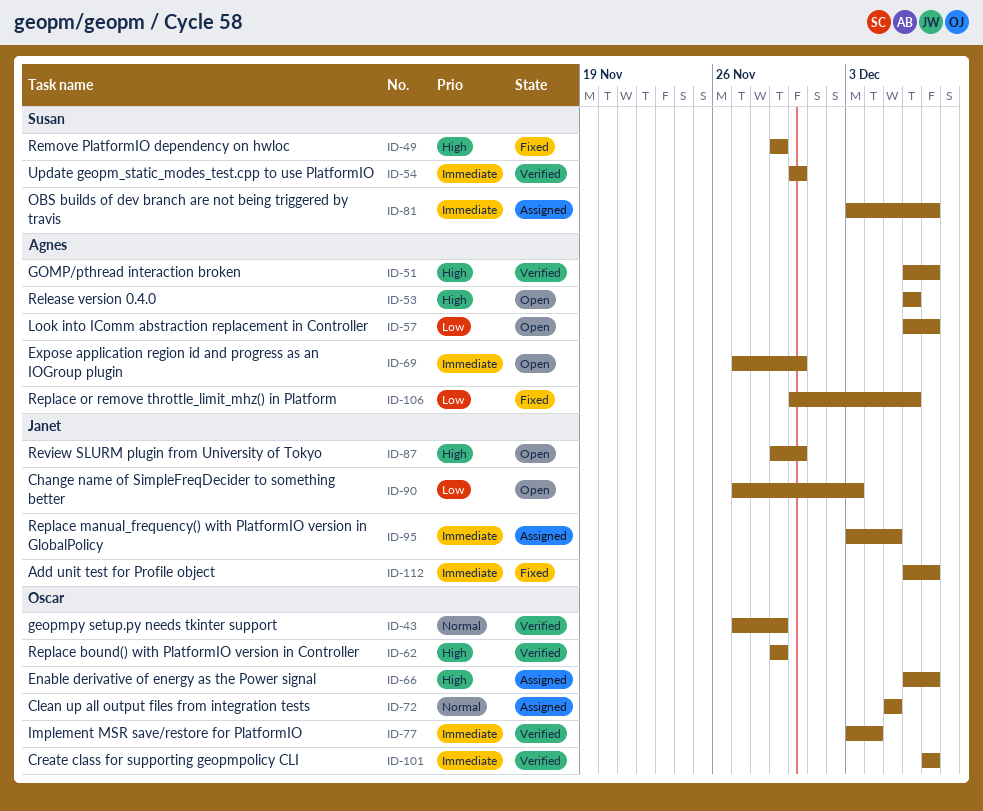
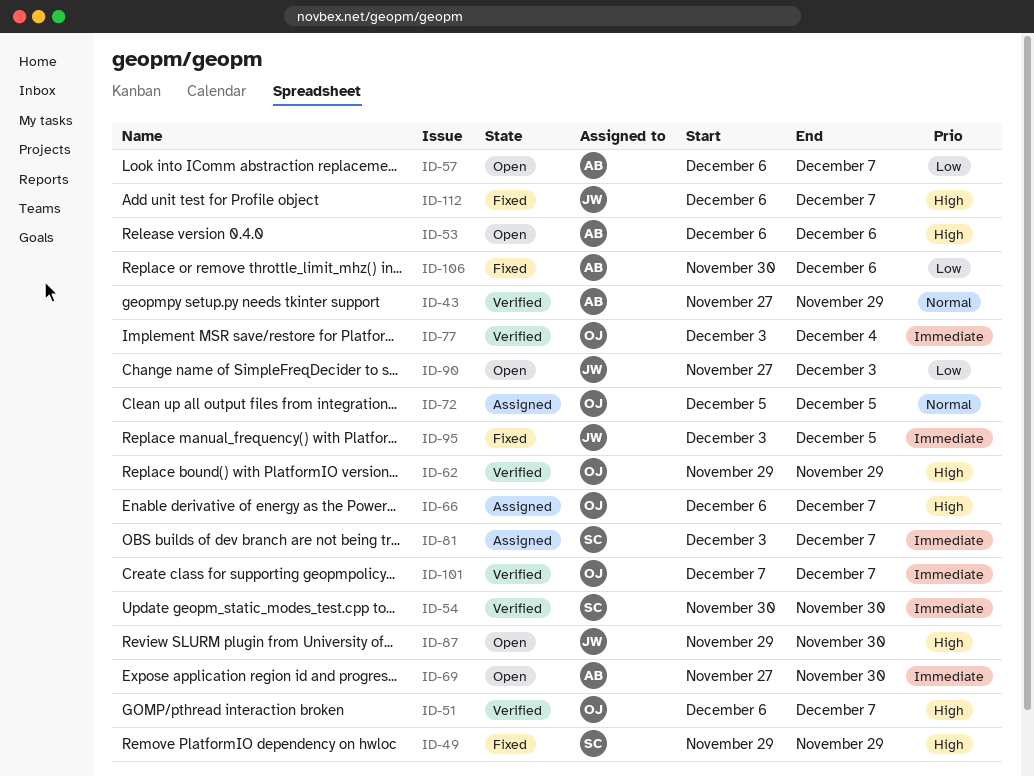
ID-43, owner: Oscar -> Agnes
ID-51, owner: Agnes -> Oscar
ID-95, status: Assigned -> Fixed
ID-112, priority: Immediate -> High

